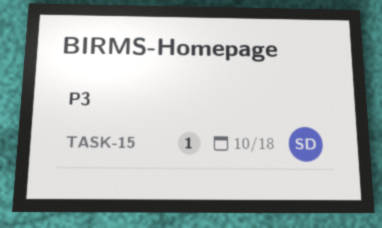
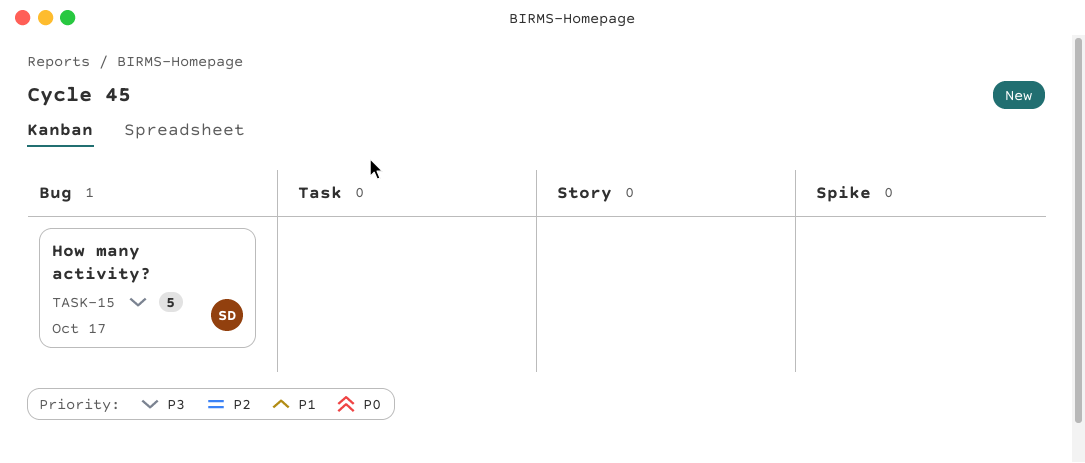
TASK-15, estimate: 1 -> 5
TASK-15, due: Oct 18 -> Oct 17

